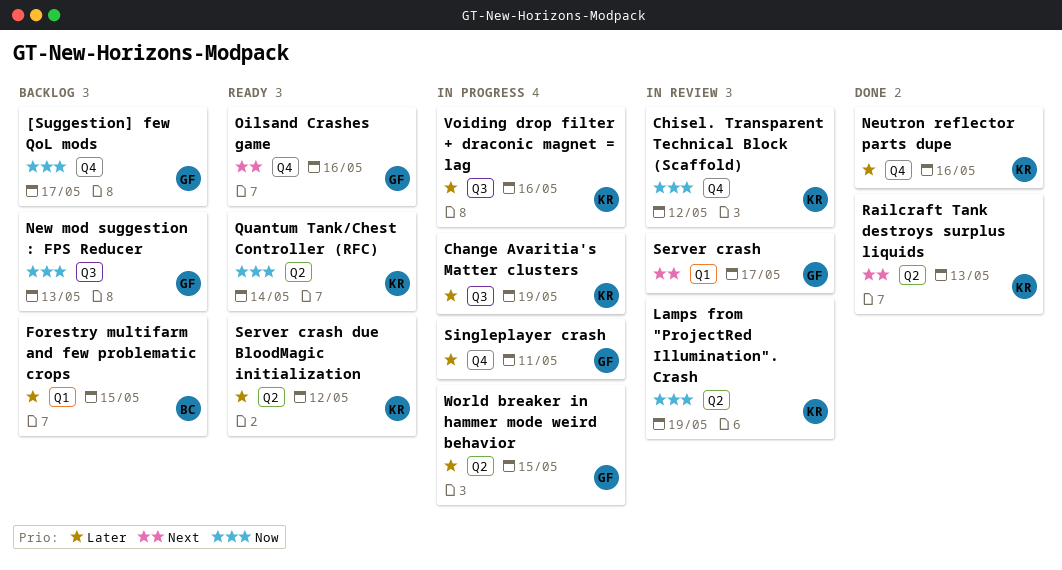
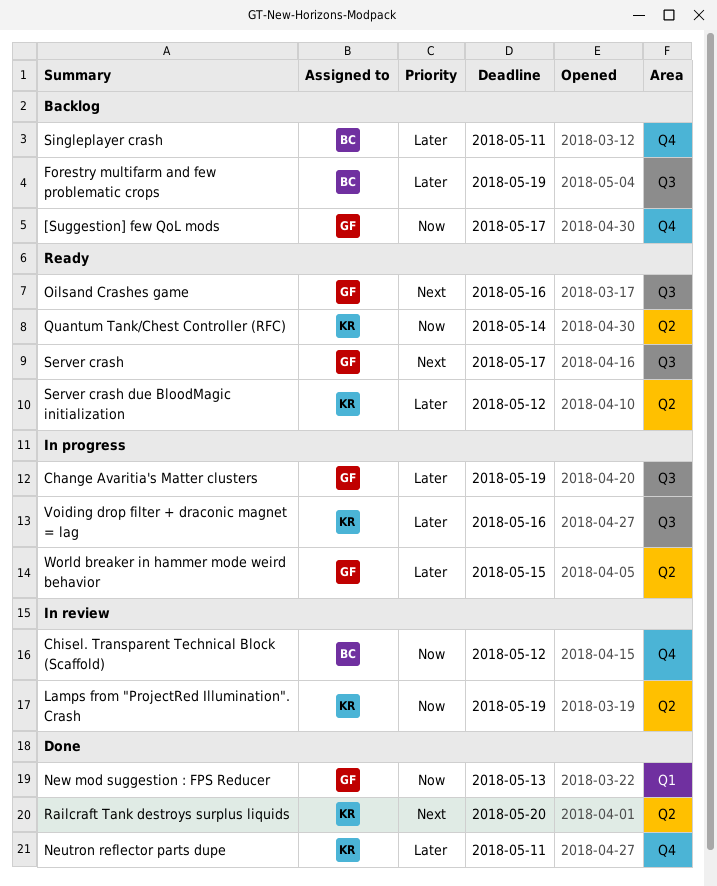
Change Avaritia's Matter clusters, owner: KR -> GF
Chisel. Transparent Technical Block (Scaffold), owner: KR -> BC
Forestry multifarm and few problematic crops, label: Q1 -> Q3
Forestry multifarm and few problematic crops, due: May 15 -> May 19
Neutron reflector parts dupe, due: May 16 -> May 11
New mod suggestion : FPS Reducer, status: Backlog -> Done
New mod suggestion : FPS Reducer, label: Q3 -> Q1
Oilsand Crashes game, label: Q4 -> Q3
Railcraft Tank destroys surplus liquids, due: May 13 -> May 20
Server crash, status: In review -> Ready
Server crash, label: Q1 -> Q3
Singleplayer crash, status: In progress -> Backlog
Singleplayer crash, owner: GF -> BC

